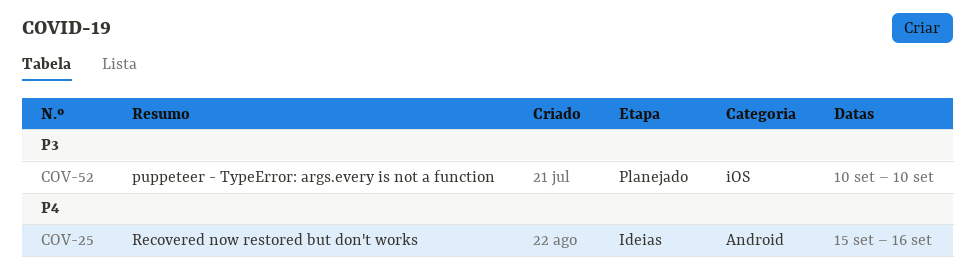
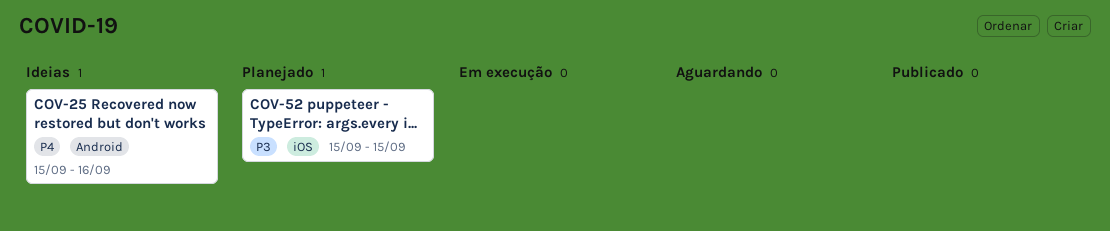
COV-52, start: Sep 10 -> Sep 15
COV-52, due: Sep 10 -> Sep 15

